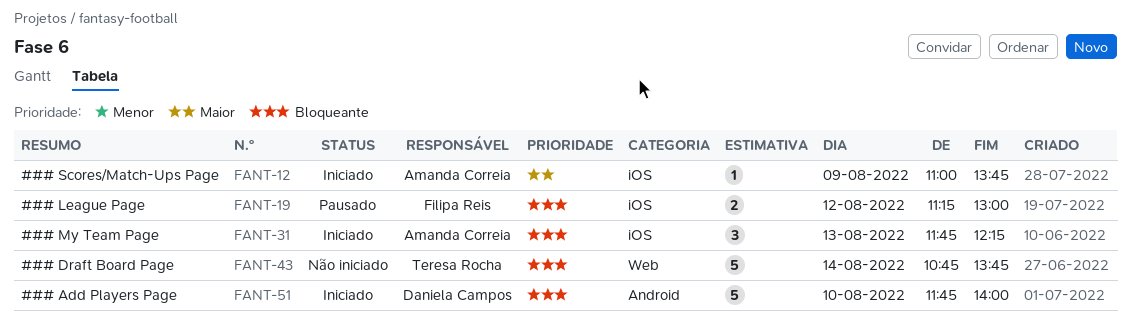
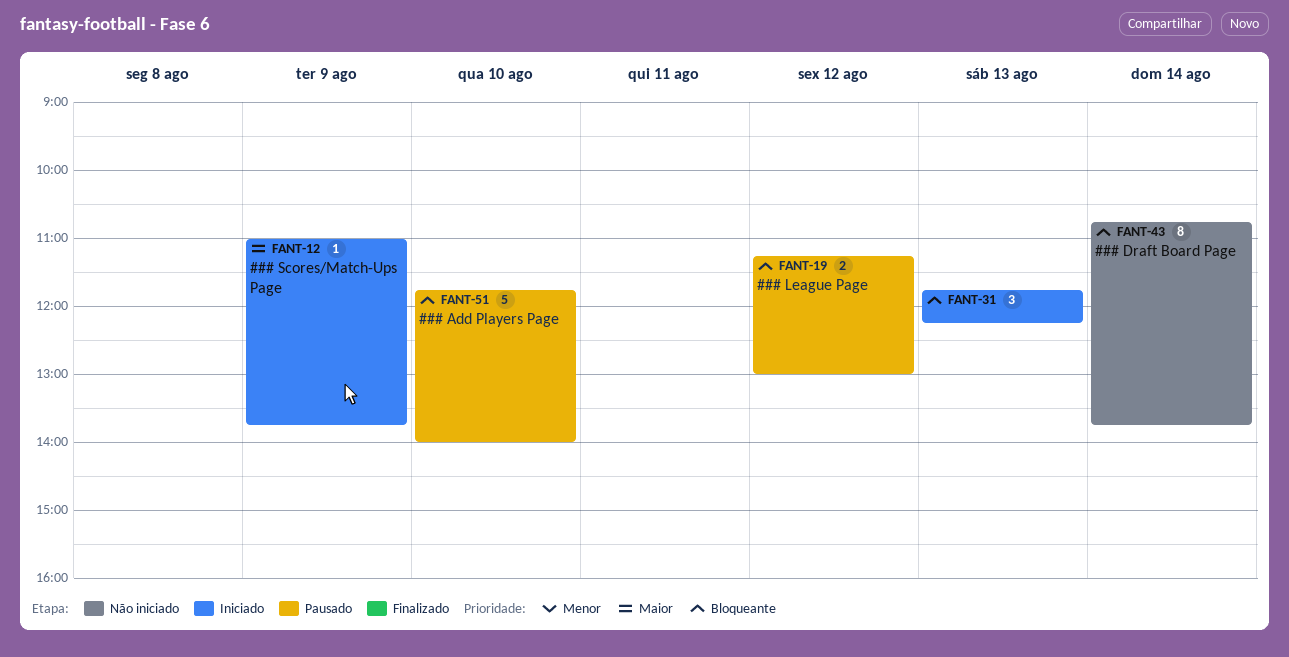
FANT-43, estimate: 5 -> 8
FANT-51, status: Iniciado -> Pausado

